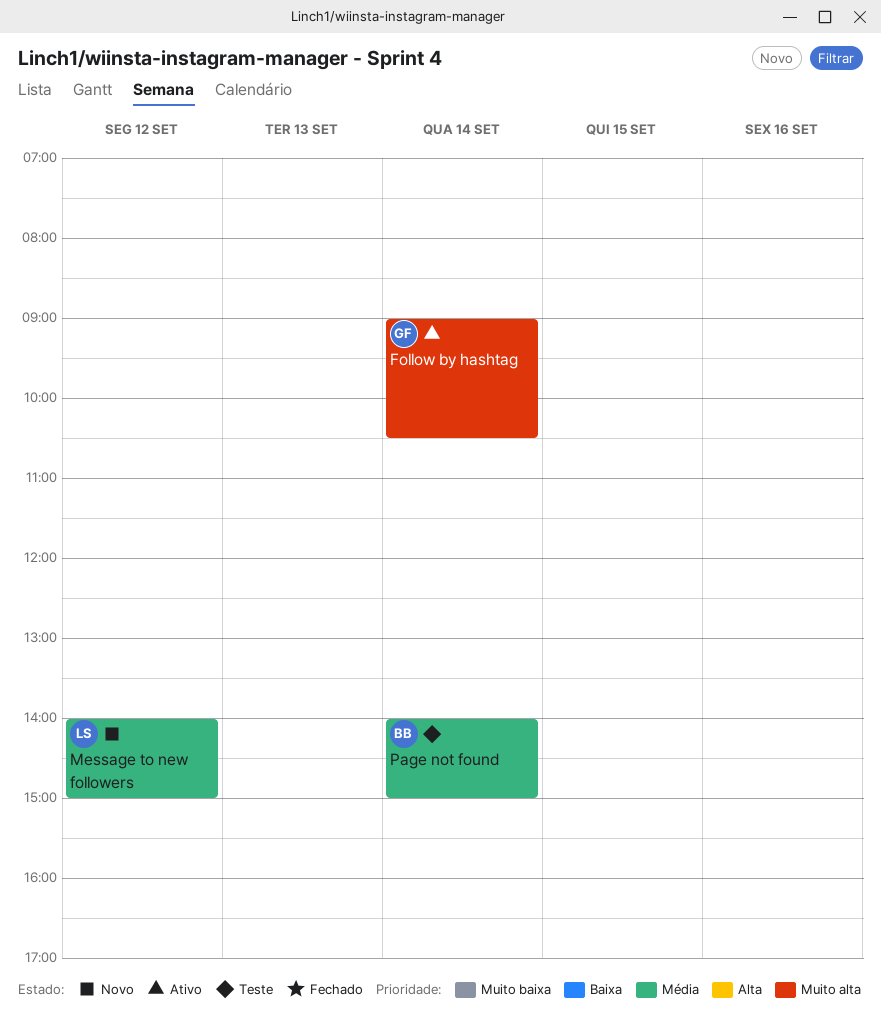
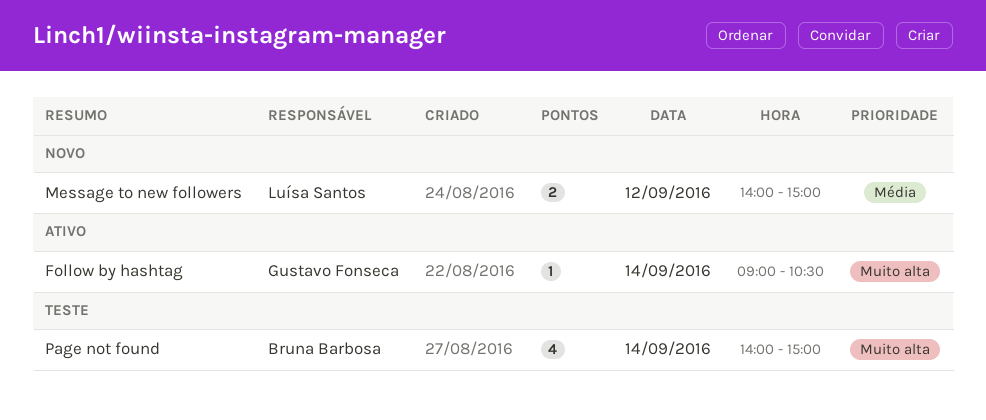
Page not found, priority: Média -> Muito alta

